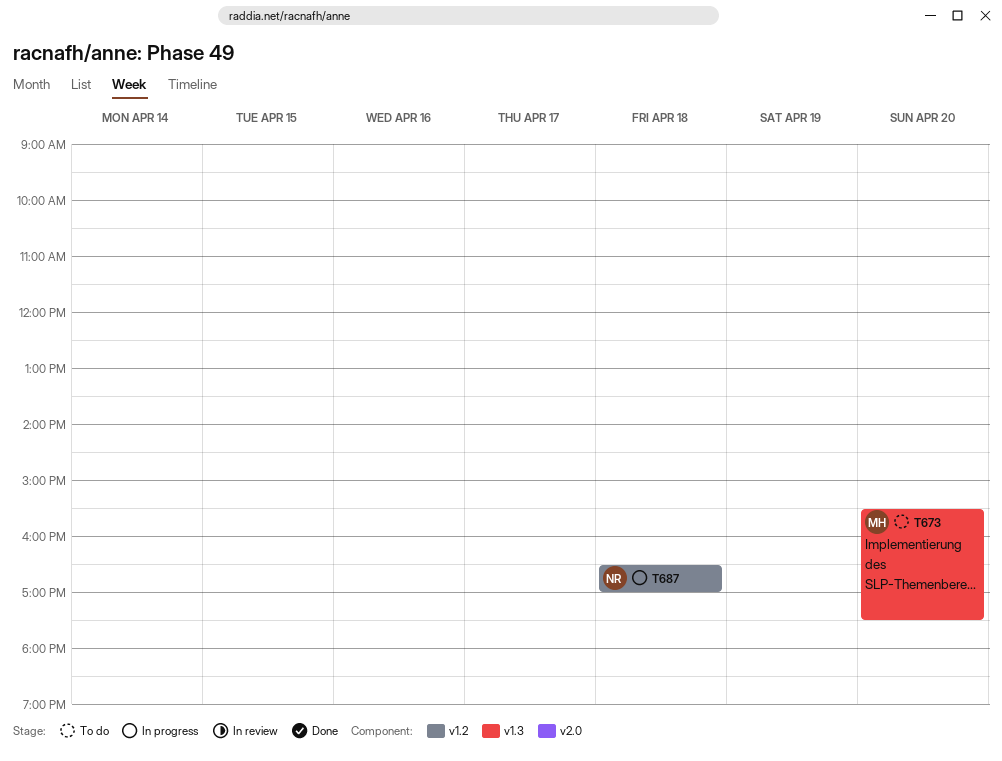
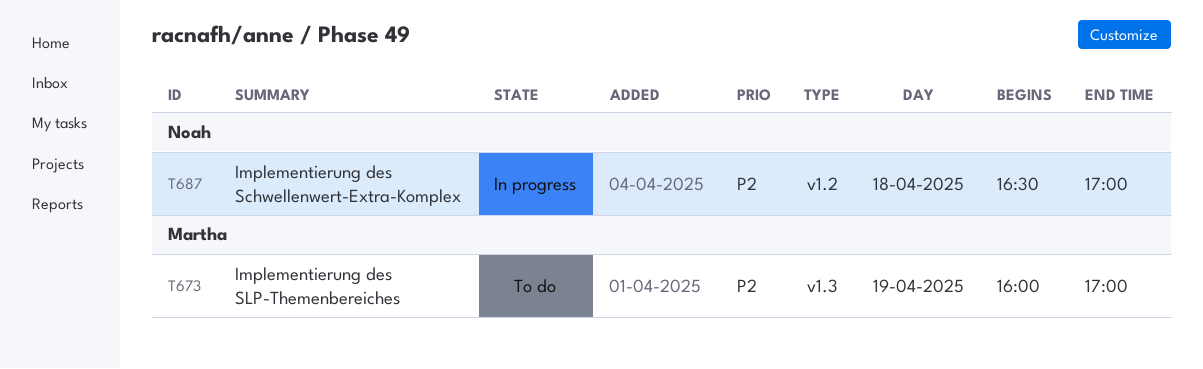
T673, day: Apr 20 -> Apr 19
T673, begins: 15:30 -> 16:00
T673, ends: 17:30 -> 17:00

